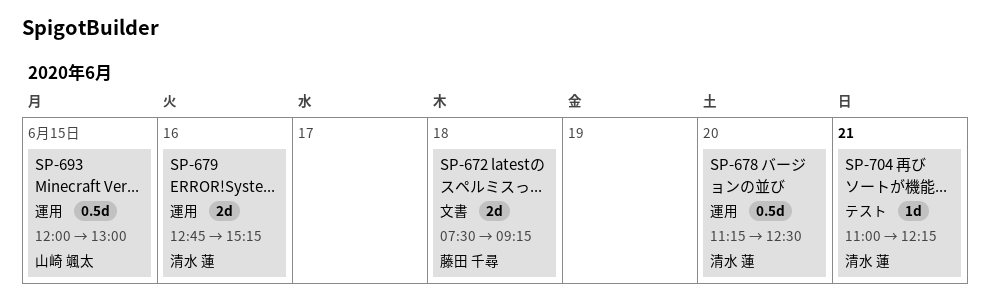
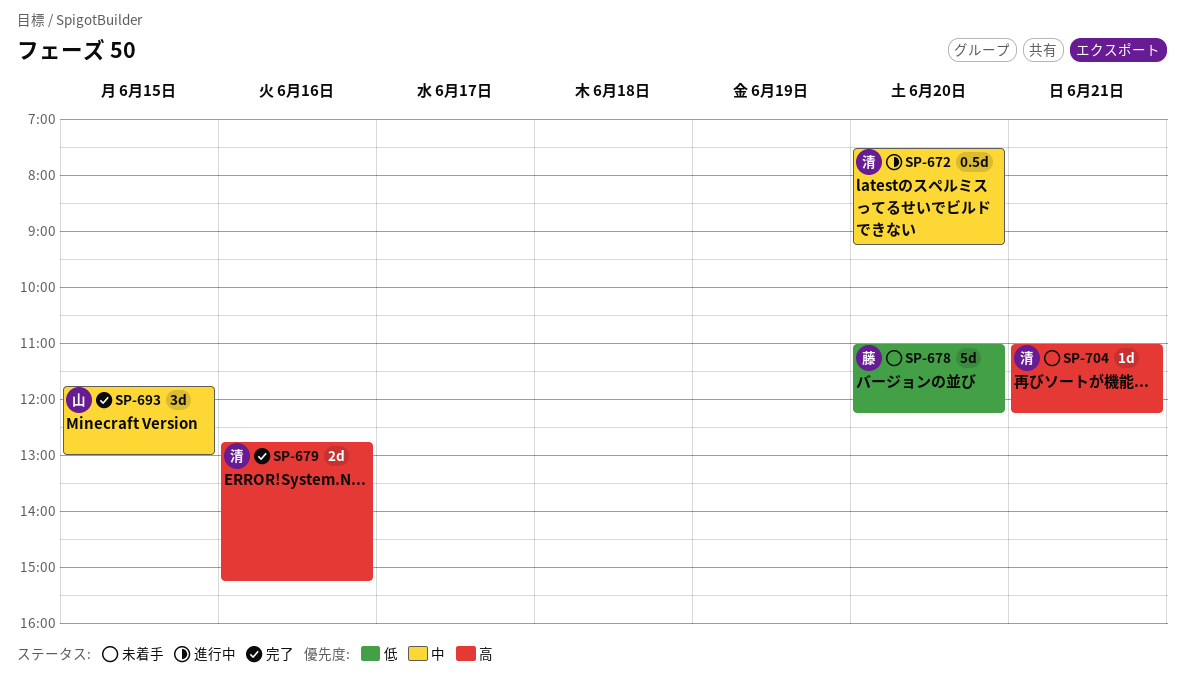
SP-672, owner: 藤田 千尋 -> 清水 蓮
SP-672, estimate: 2d -> 0.5d
SP-672, day: Jun 18 -> Jun 20
SP-678, owner: 清水 蓮 -> 藤田 千尋
SP-678, estimate: 0.5d -> 5d
SP-678, begins: 11:15 -> 11:00
SP-678, ends: 12:30 -> 12:15
SP-693, estimate: 0.5d -> 3d
SP-693, begins: 12:00 -> 11:45

